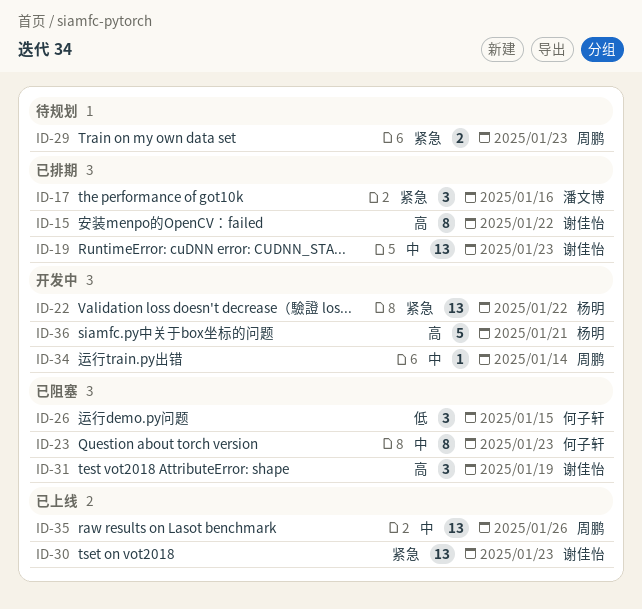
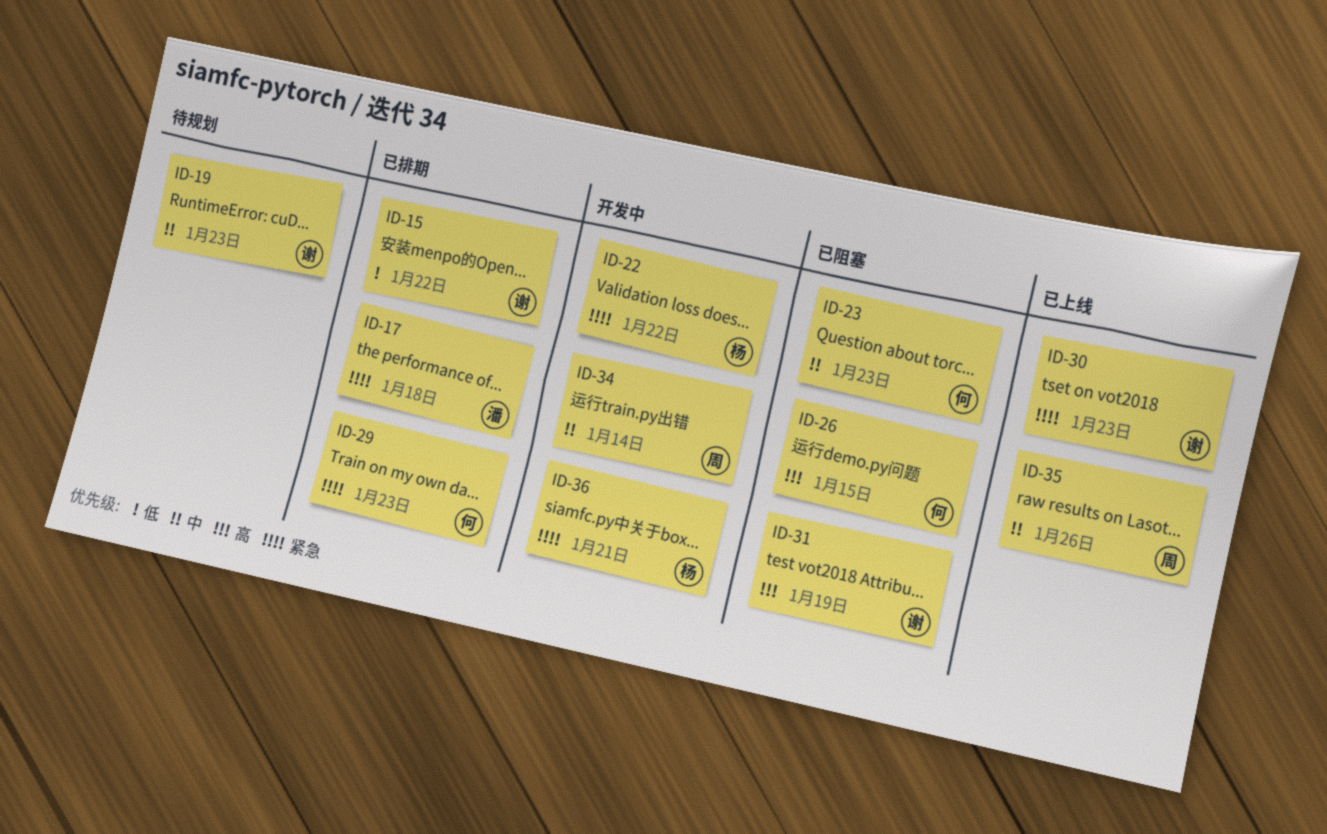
ID-15, priority: 高 -> 低
ID-17, due: Jan 16 -> Jan 18
ID-19, status: 已排期 -> 待规划
ID-26, priority: 低 -> 高
ID-29, status: 待规划 -> 已排期
ID-29, owner: 周鹏 -> 何子轩
ID-36, priority: 高 -> 紧急

